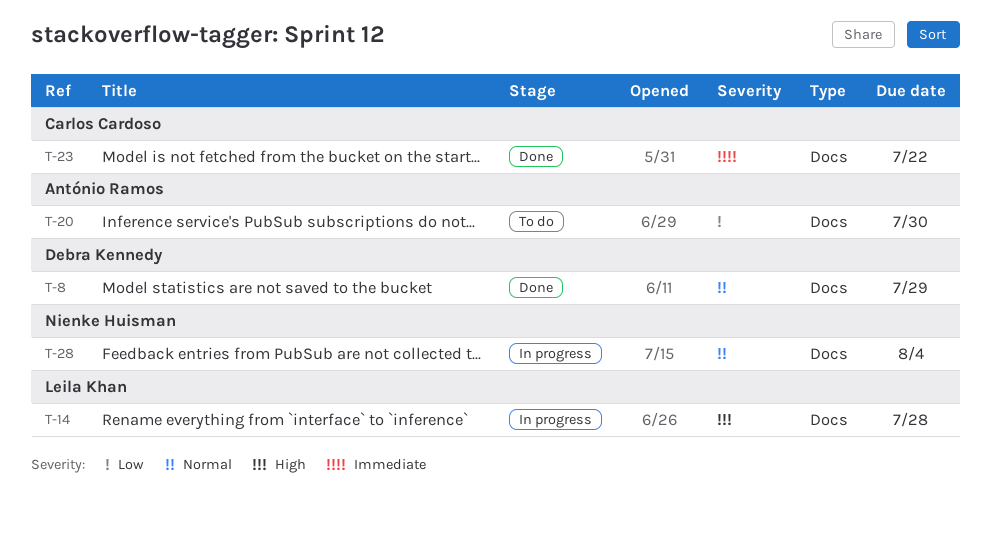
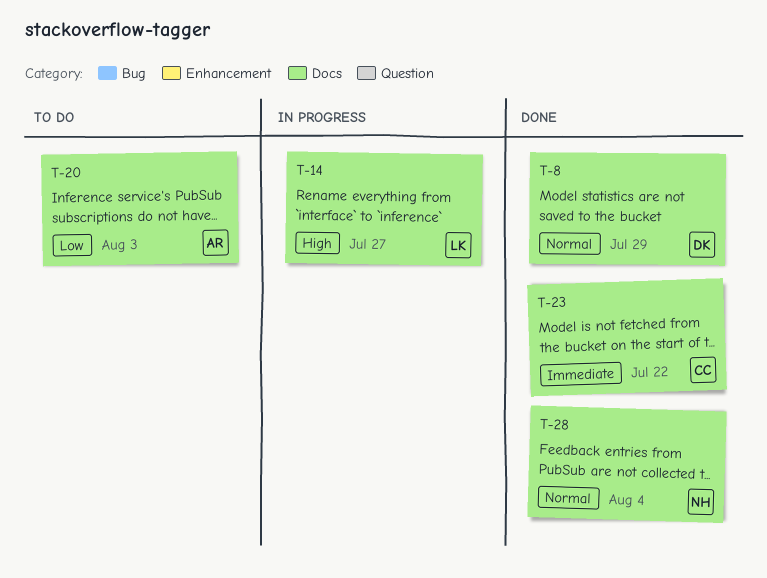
T-14, due: Jul 28 -> Jul 27
T-20, due: Jul 30 -> Aug 3
T-28, status: In progress -> Done

